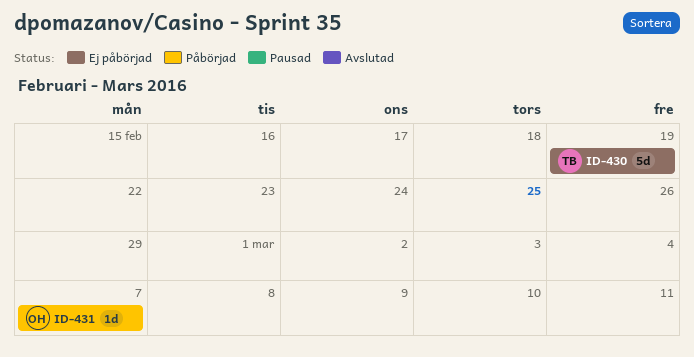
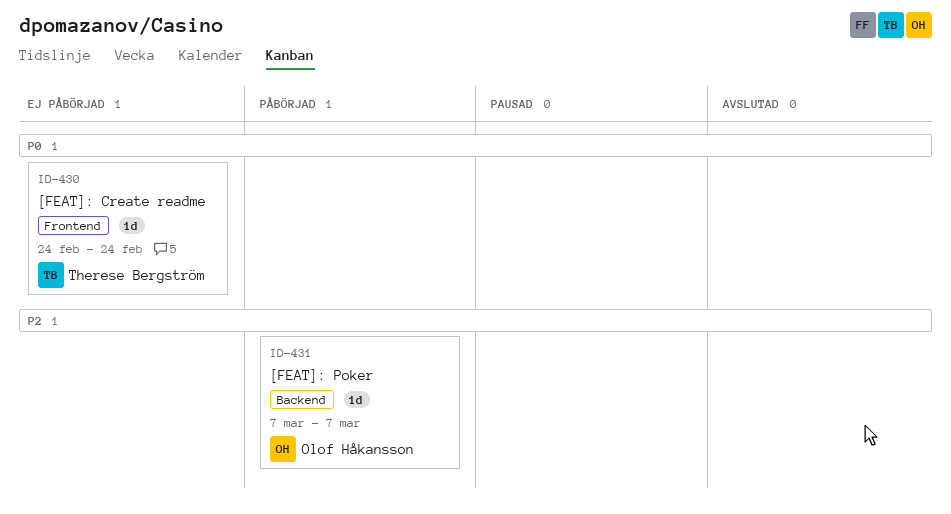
ID-430, estimate: 5d -> 1d
ID-430, start: Feb 19 -> Feb 24
ID-430, due: Feb 19 -> Feb 24

